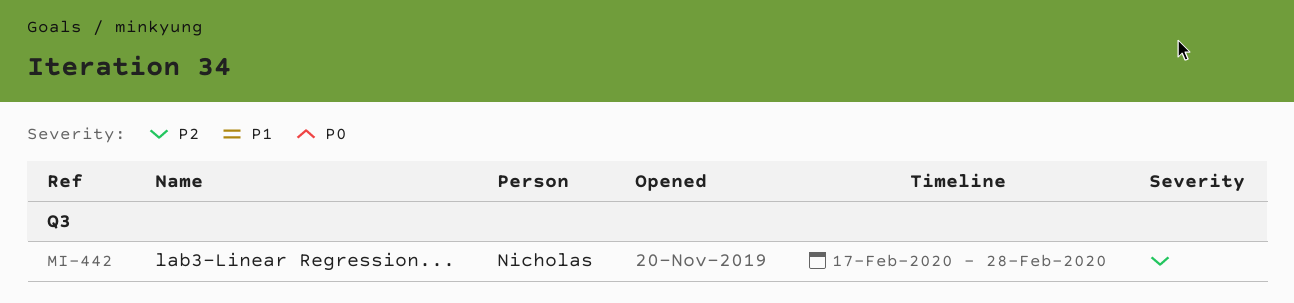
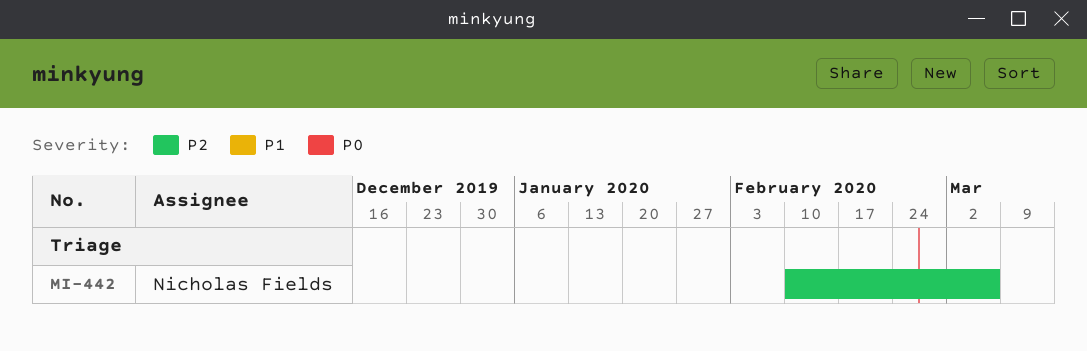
MI-442, start: Feb 17 -> Feb 10
MI-442, due: Feb 28 -> Mar 6

